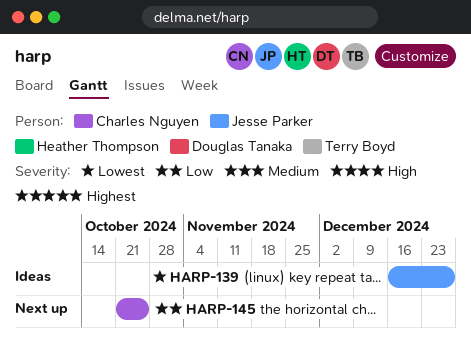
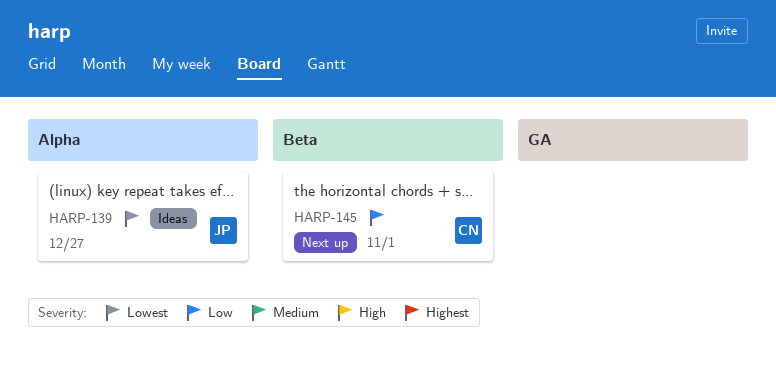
HARP-145, due: Oct 25 -> Nov 1

